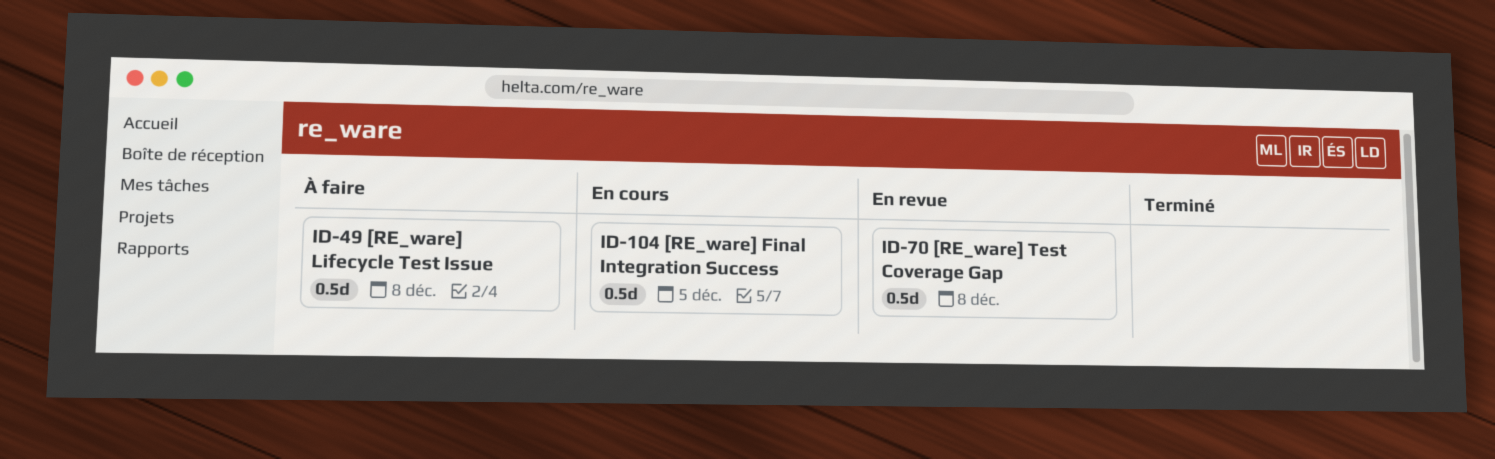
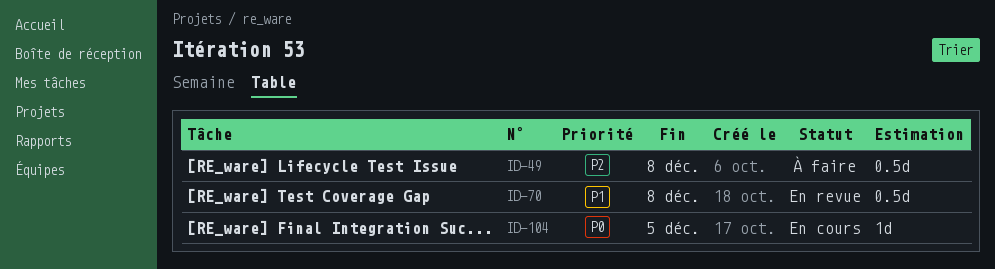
ID-104, estimate: 0.5d -> 1d

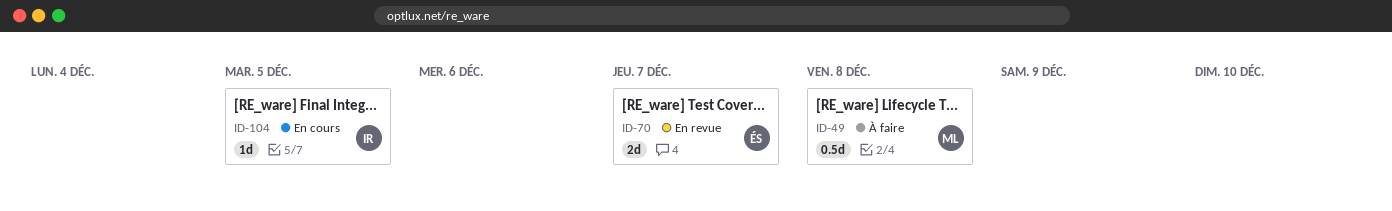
ID-70, estimate: 0.5d -> 2d
ID-70, due: Dec 8 -> Dec 7

